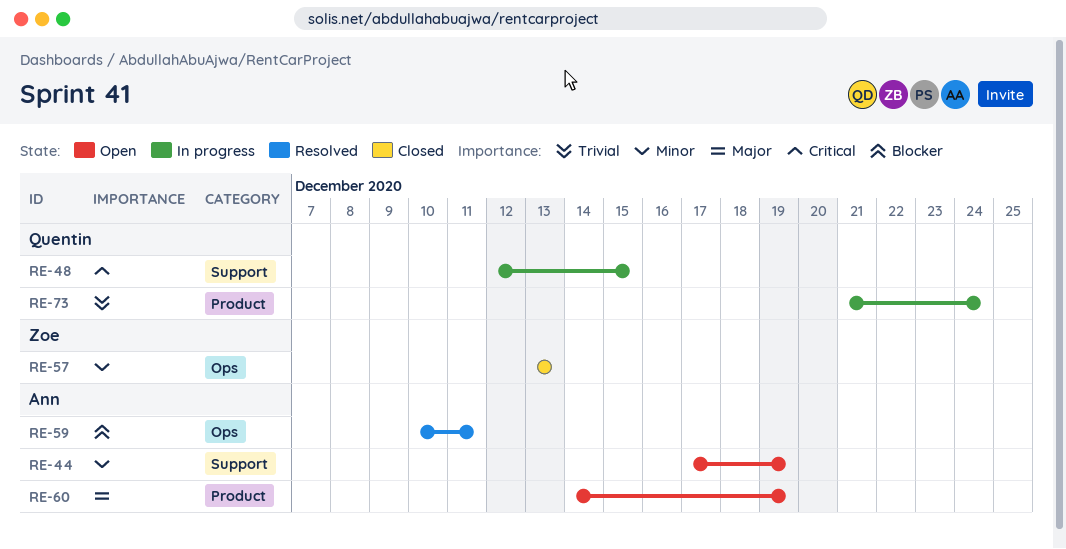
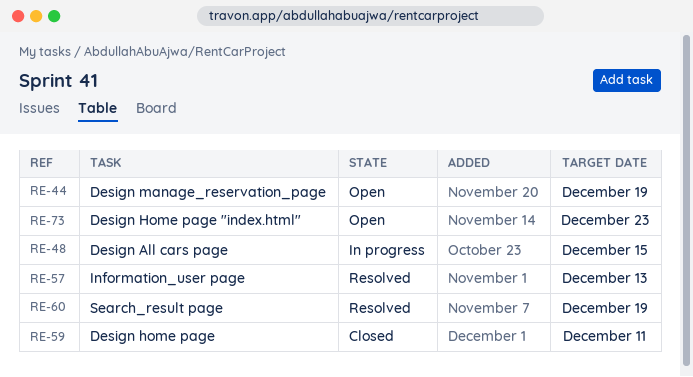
RE-57, status: Closed -> Resolved
RE-59, status: Resolved -> Closed
RE-60, status: Open -> Resolved
RE-73, status: In progress -> Open
RE-73, due: Dec 24 -> Dec 23

